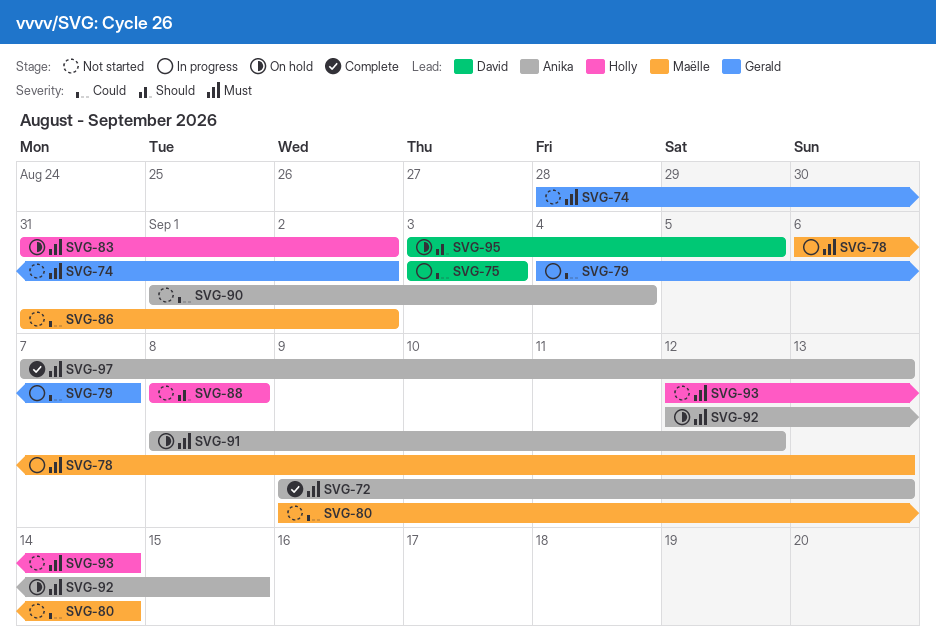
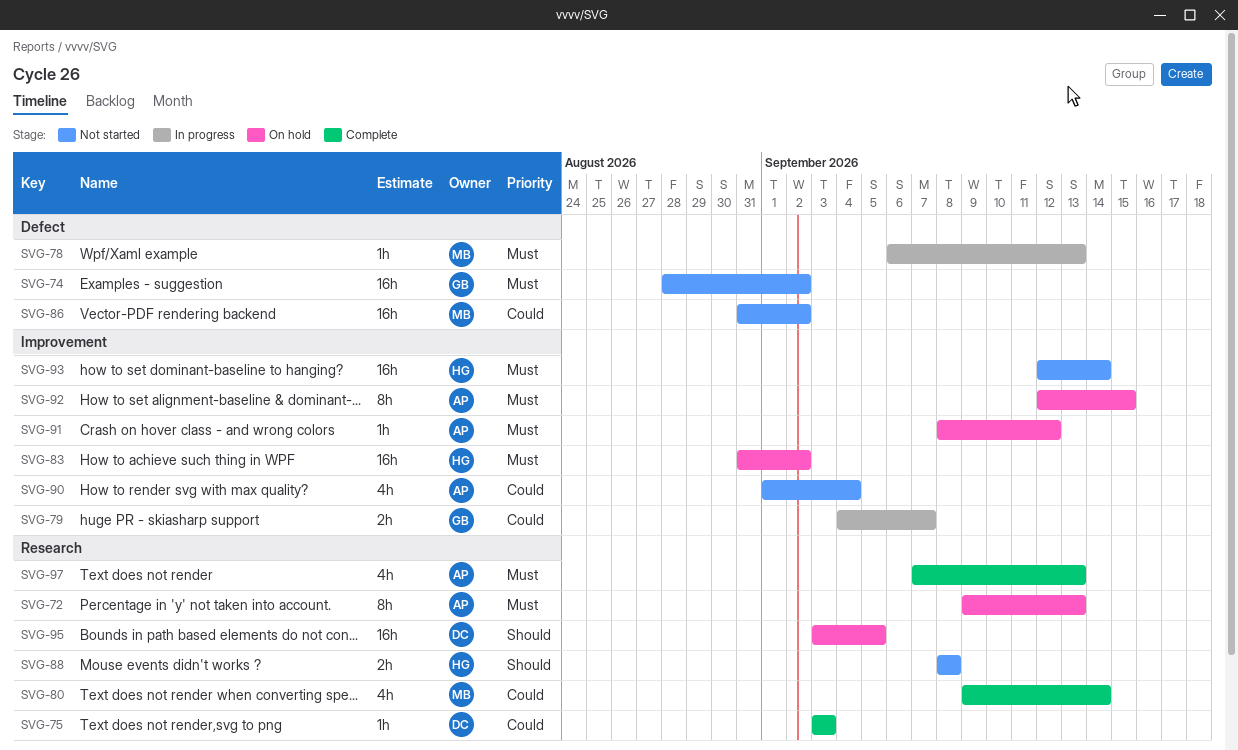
SVG-72, status: Complete -> On hold
SVG-75, status: In progress -> Complete
SVG-80, status: Not started -> Complete

